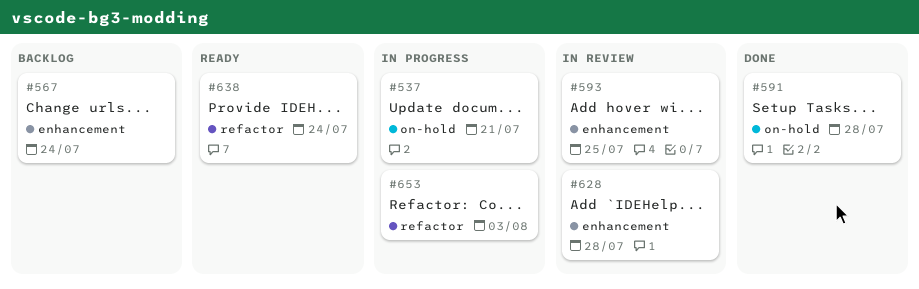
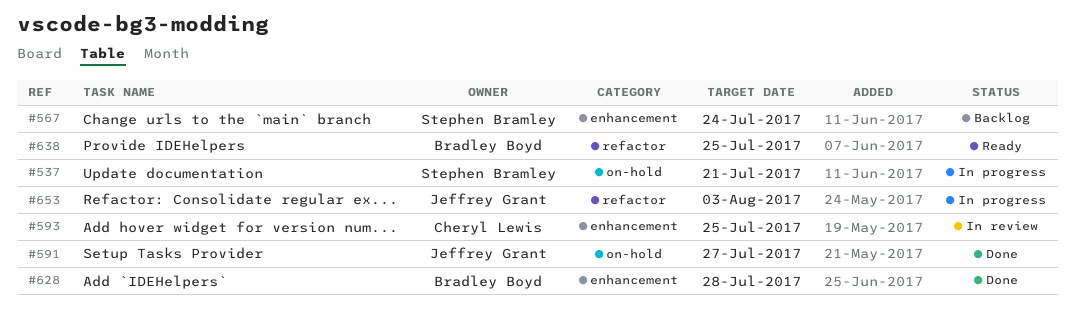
#591, due: Jul 28 -> Jul 27
#628, status: In review -> Done
#638, due: Jul 24 -> Jul 25

